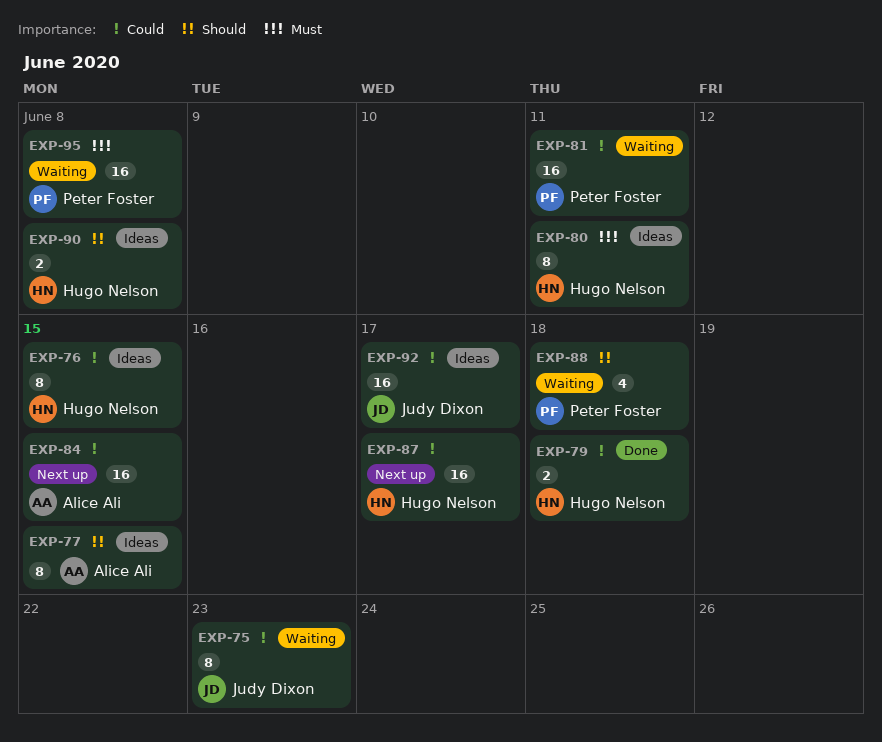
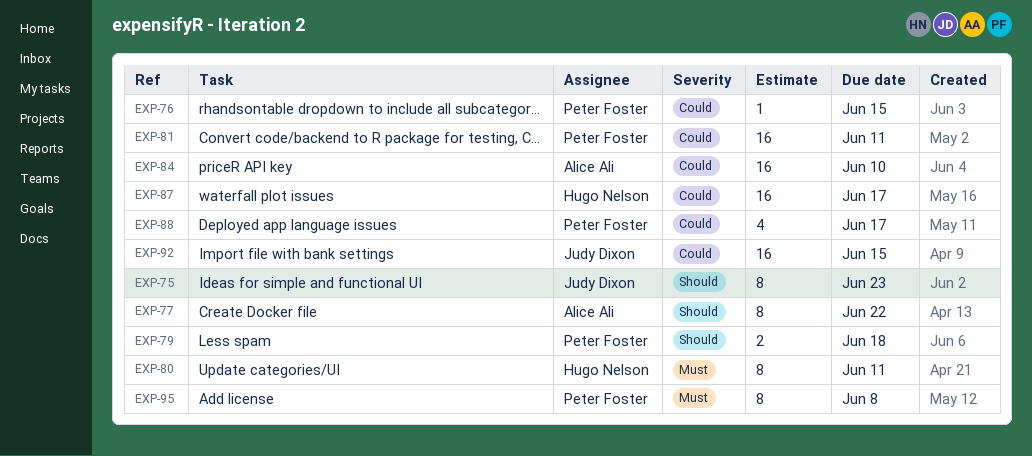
EXP-75, priority: Could -> Should
EXP-76, owner: Hugo Nelson -> Peter Foster
EXP-76, estimate: 8 -> 1
EXP-77, due: Jun 15 -> Jun 22
EXP-79, owner: Hugo Nelson -> Peter Foster
EXP-79, priority: Could -> Should
EXP-84, due: Jun 15 -> Jun 10
EXP-88, priority: Should -> Could
EXP-88, due: Jun 18 -> Jun 17
EXP-90: present -> none
EXP-92, due: Jun 17 -> Jun 15
EXP-95, estimate: 16 -> 8

